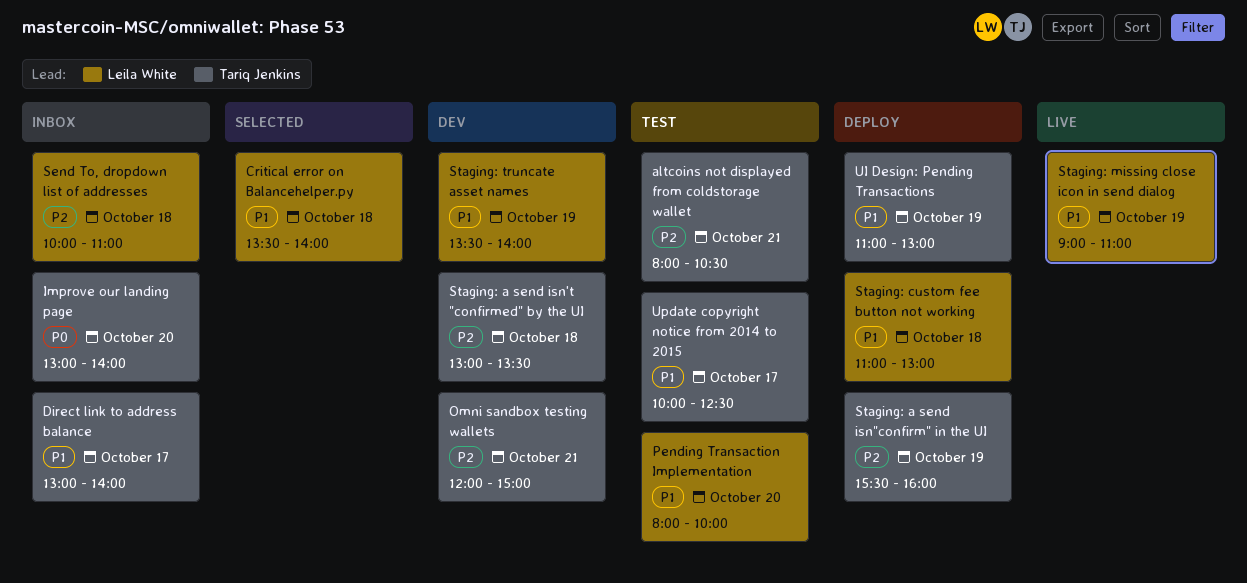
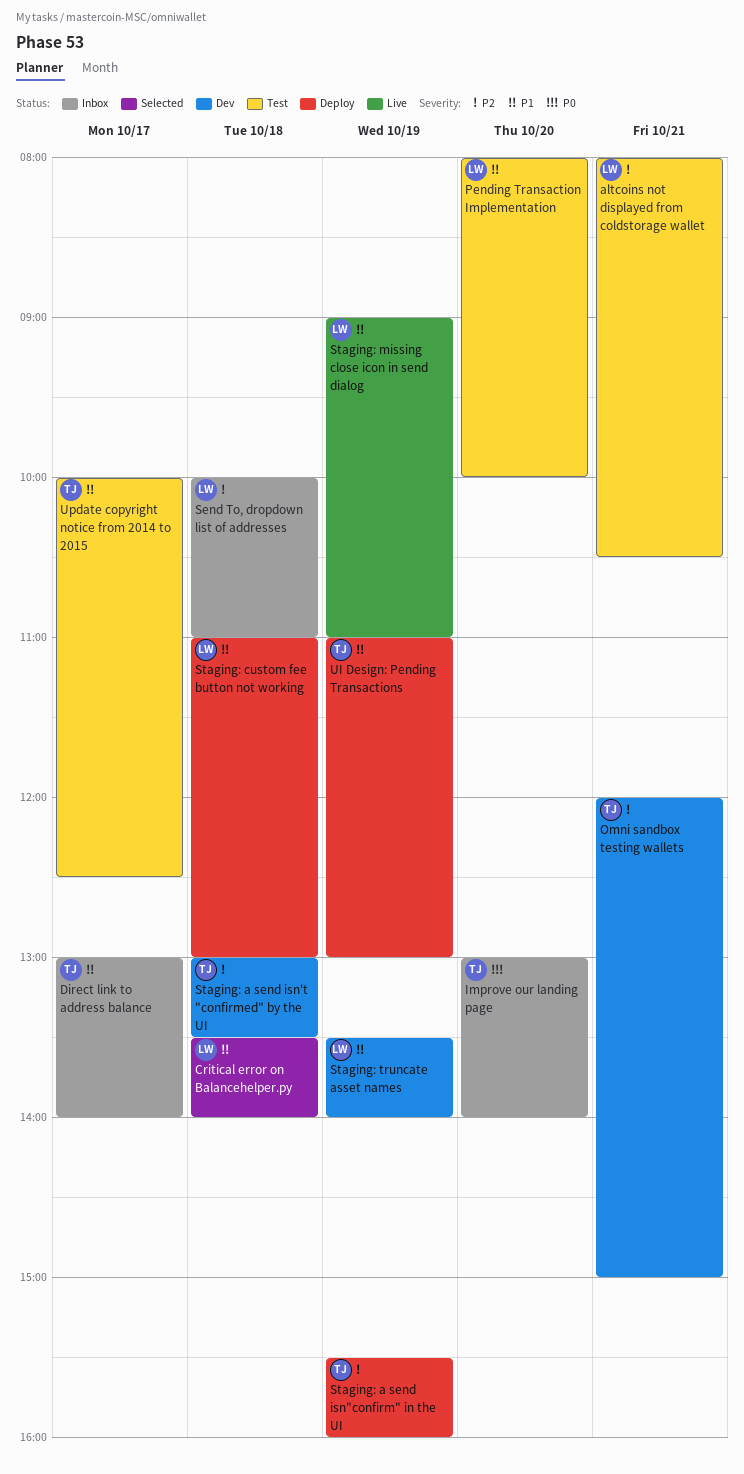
altcoins not displayed from coldstorage wallet, owner: Tariq Jenkins -> Leila White

